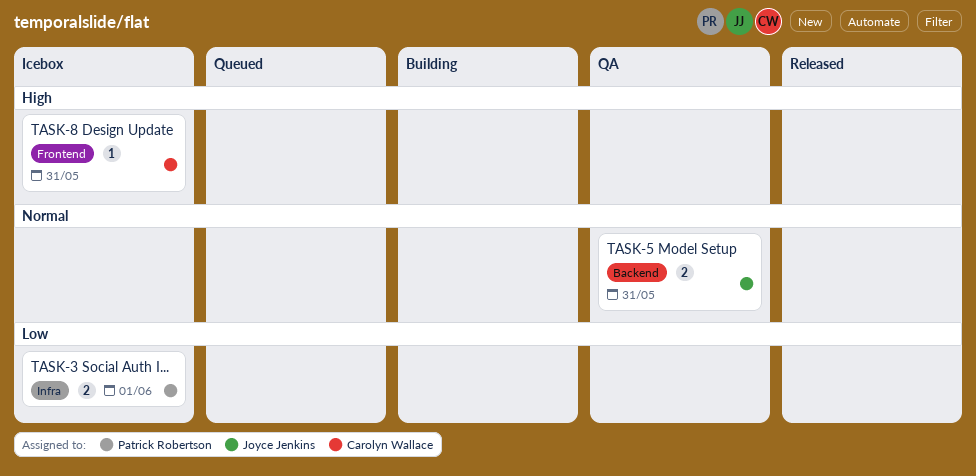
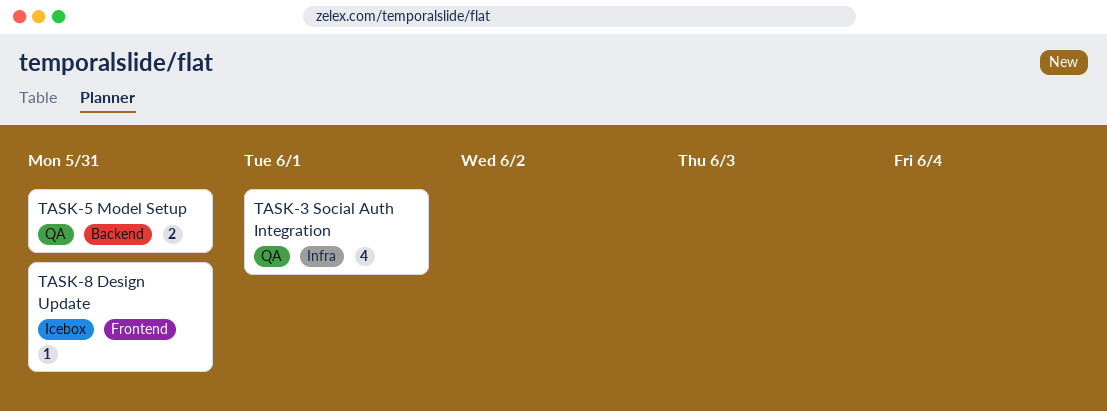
TASK-3, status: Icebox -> QA
TASK-3, estimate: 2 -> 4

